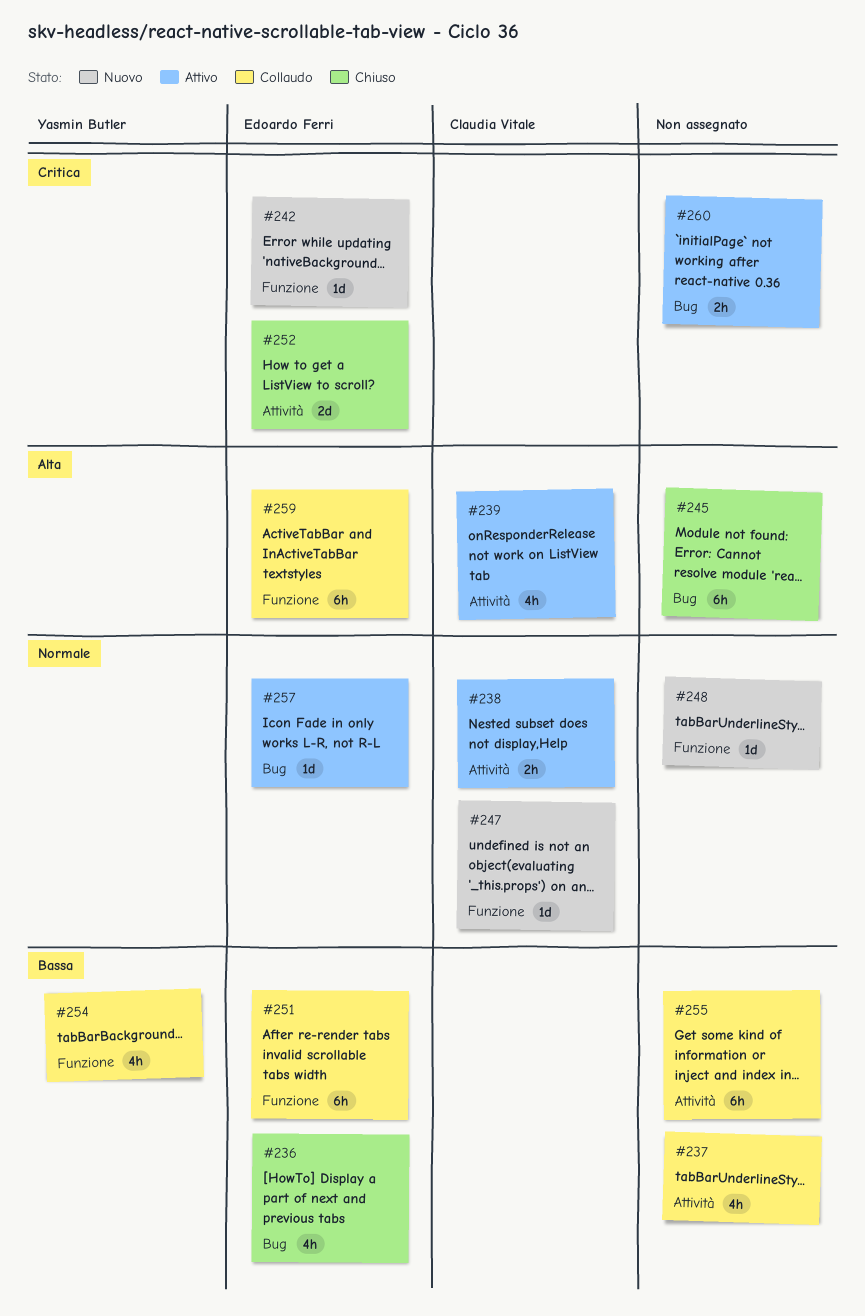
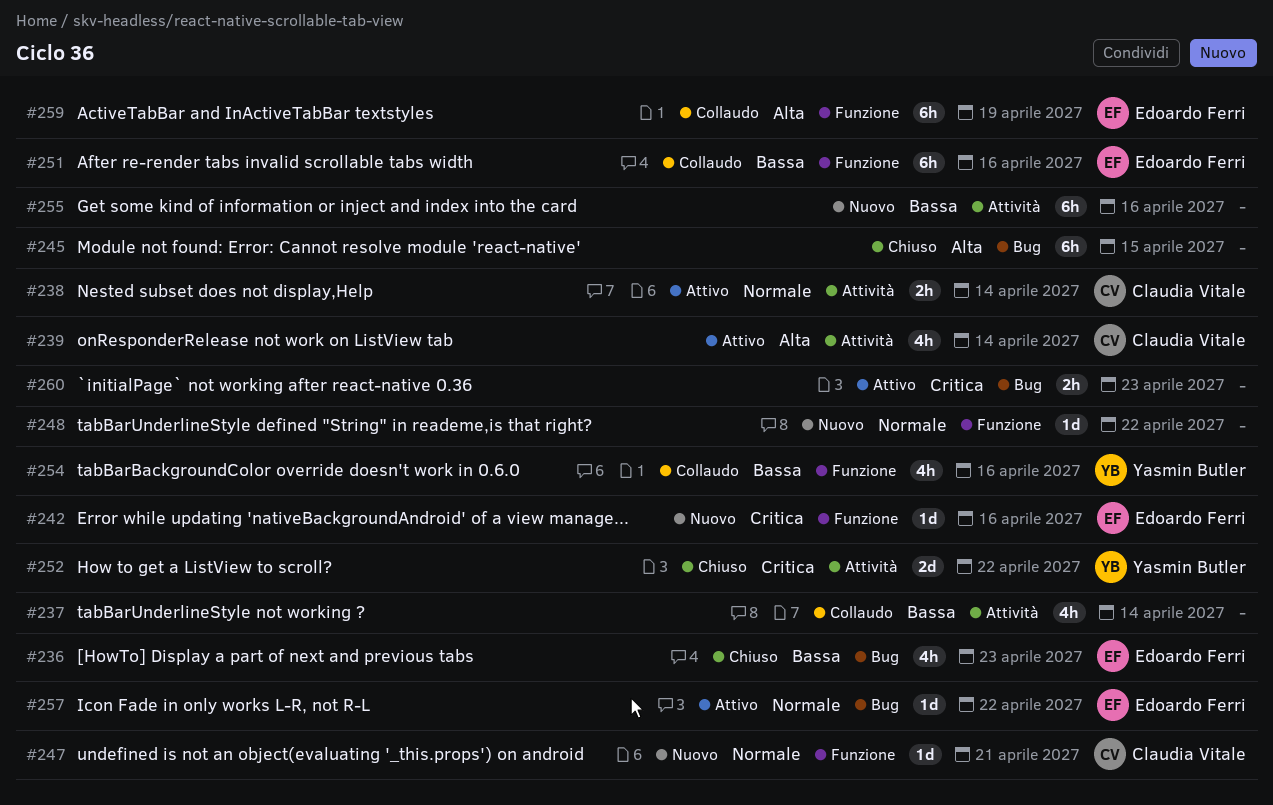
#252, owner: Edoardo Ferri -> Yasmin Butler
#255, status: Collaudo -> Nuovo

